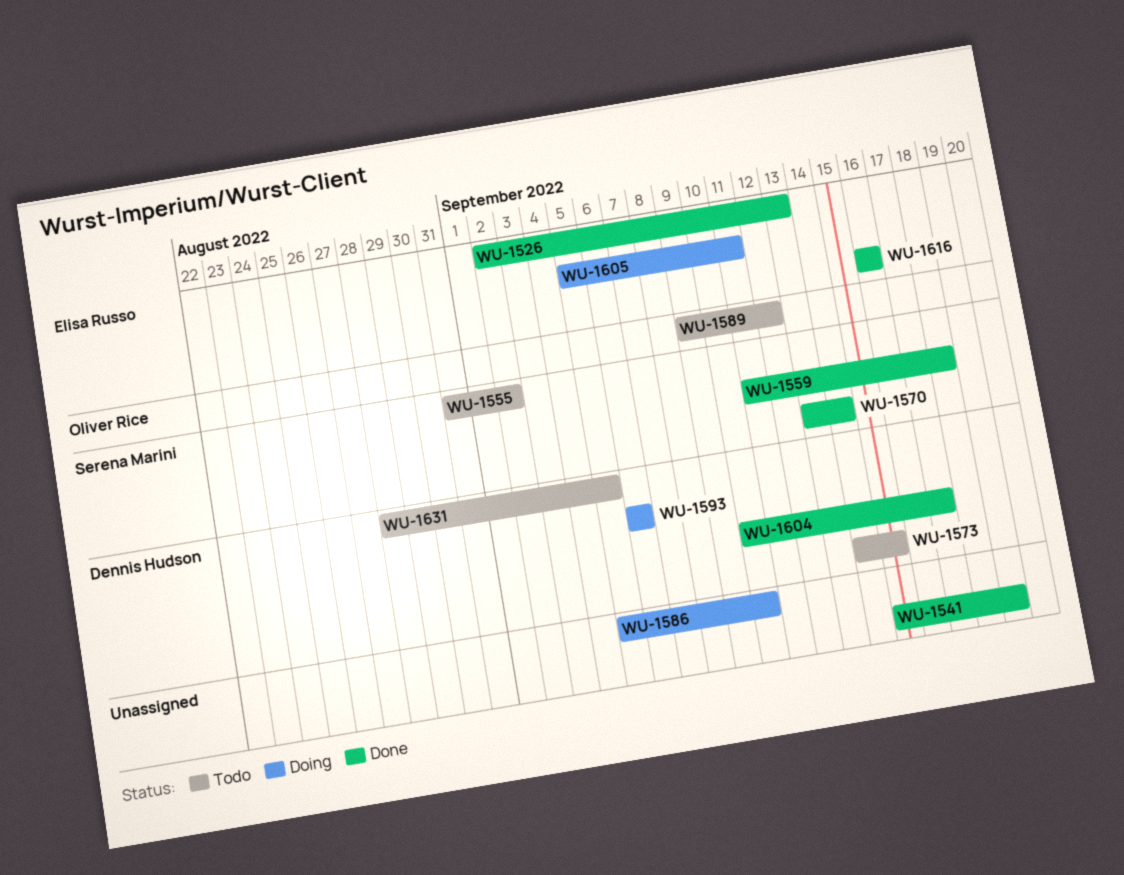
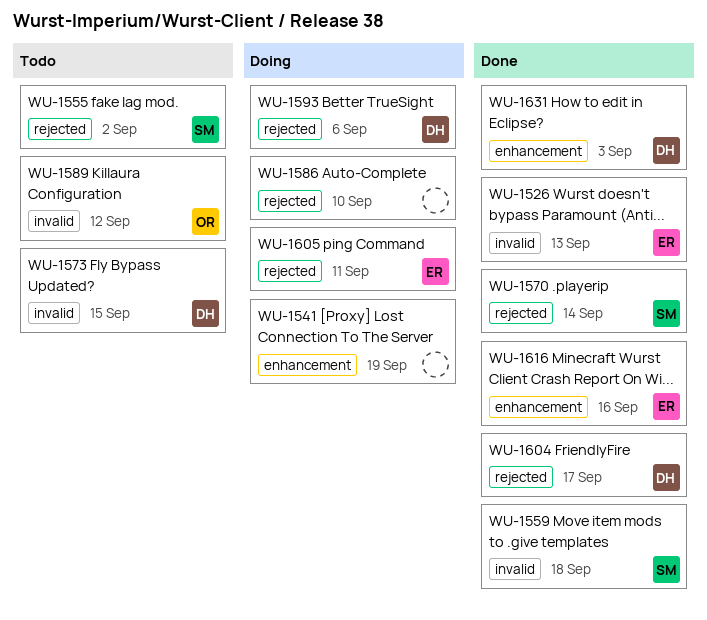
WU-1541, status: Done -> Doing
WU-1631, status: Todo -> Done
WU-1631, due: Sep 5 -> Sep 3

